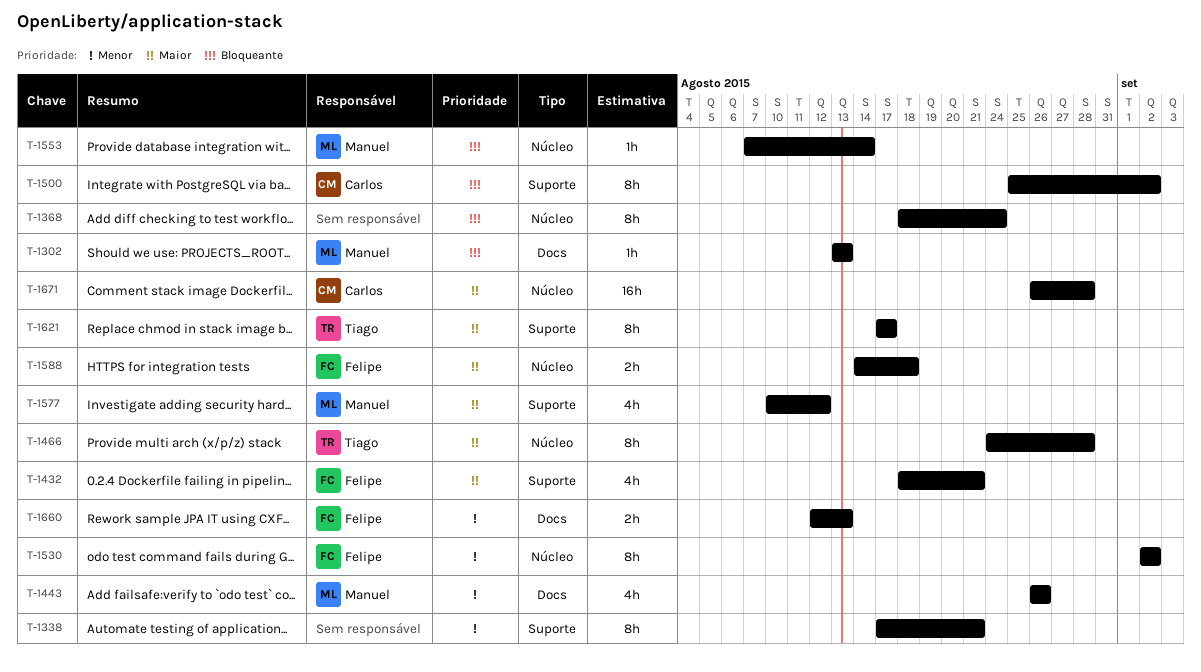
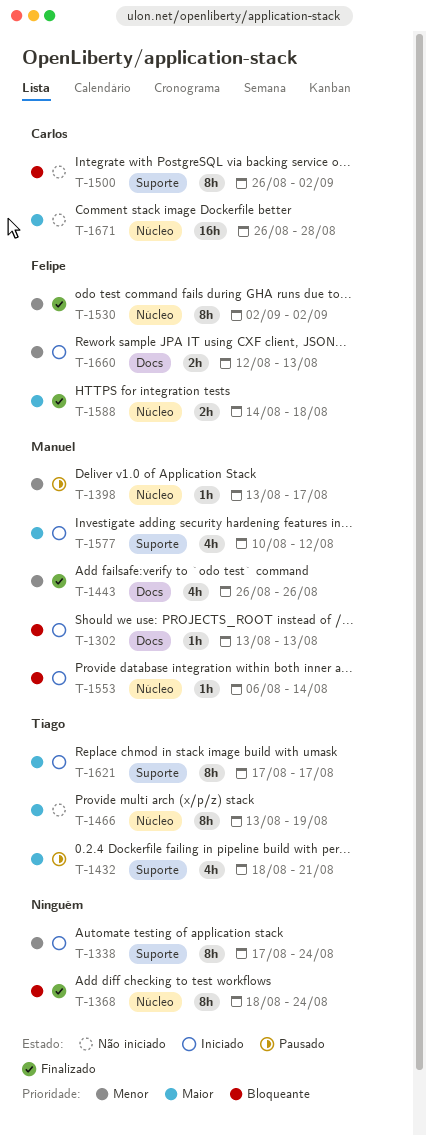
T-1338, due: Aug 21 -> Aug 24
T-1398: none -> present
T-1432, owner: Felipe -> Tiago
T-1466, start: Aug 24 -> Aug 13
T-1466, due: Aug 28 -> Aug 19
T-1500, start: Aug 25 -> Aug 26
T-1553, start: Aug 7 -> Aug 6

